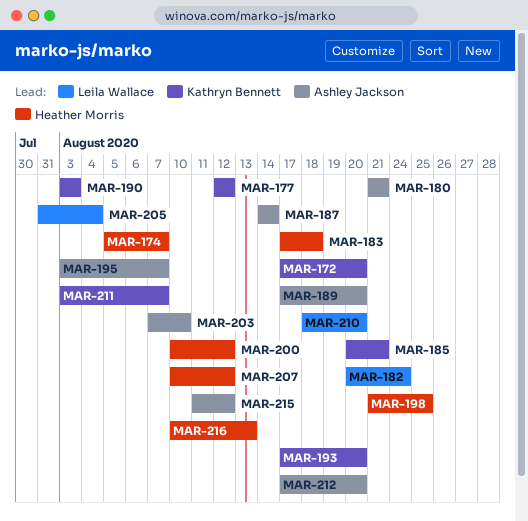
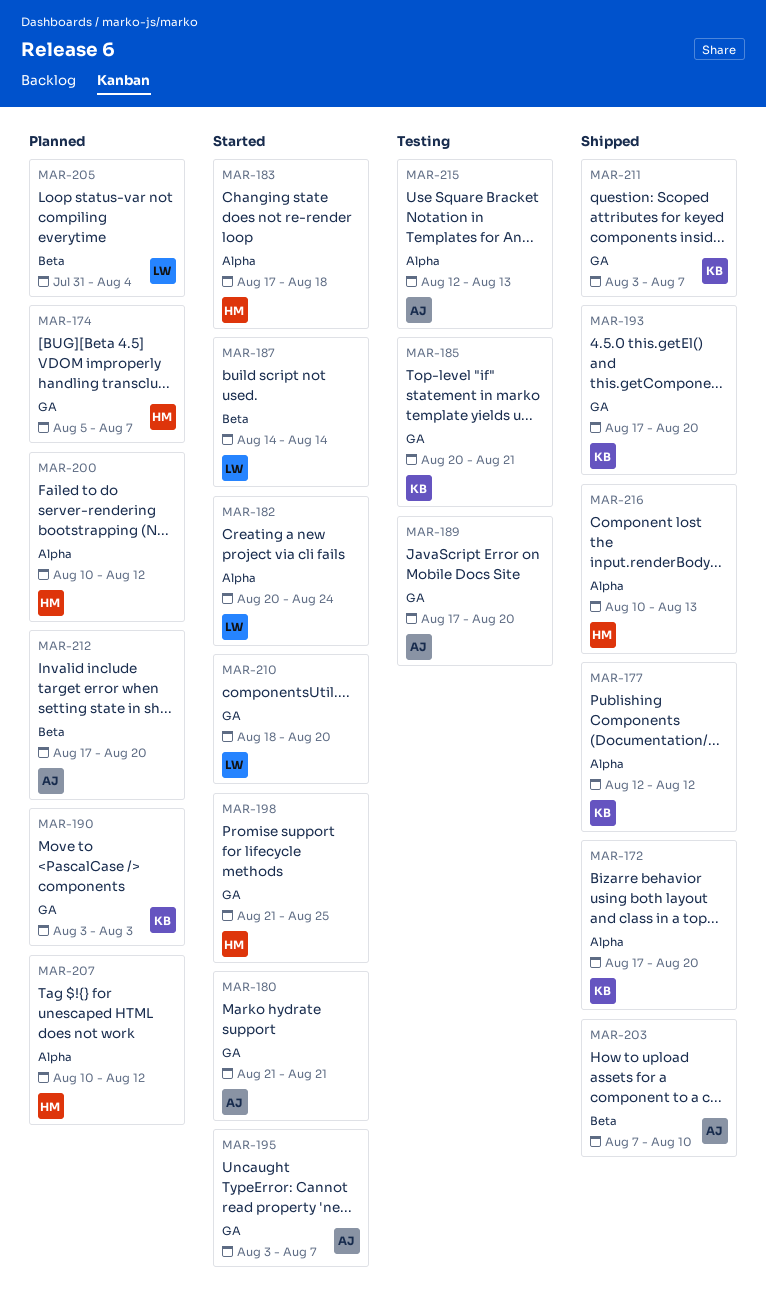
MAR-187, owner: Ashley Jackson -> Leila Wallace
MAR-215, start: Aug 11 -> Aug 12
MAR-215, due: Aug 12 -> Aug 13

